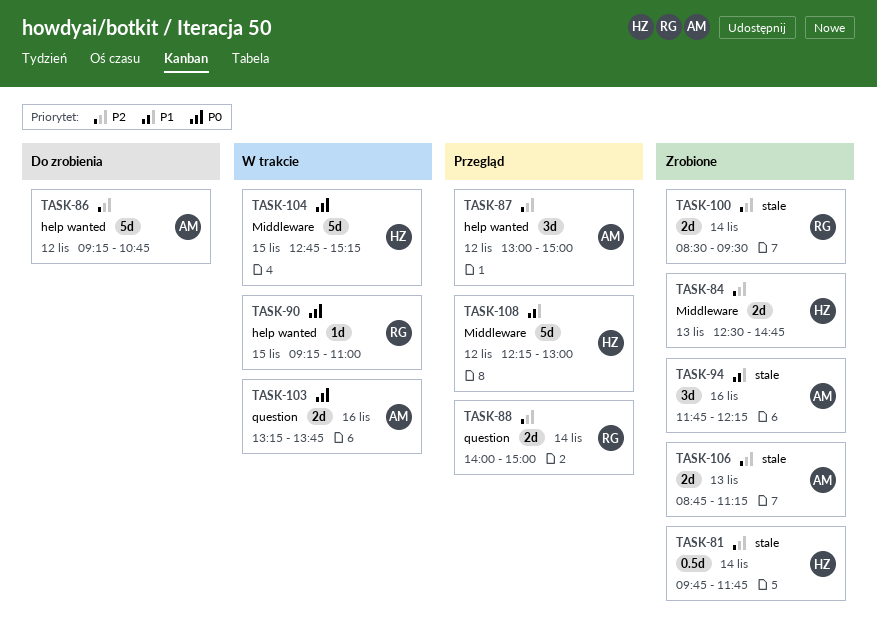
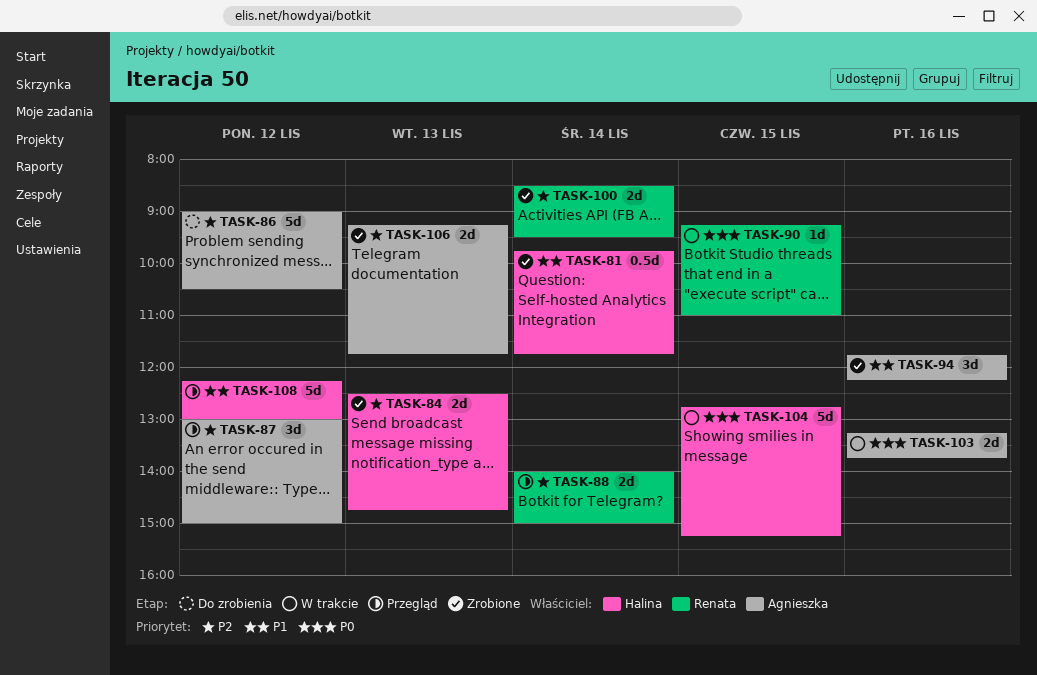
TASK-81, priority: P2 -> P1
TASK-86, begins: 09:15 -> 09:00
TASK-86, ends: 10:45 -> 10:30
TASK-106, begins: 08:45 -> 09:15
TASK-106, ends: 11:15 -> 11:45

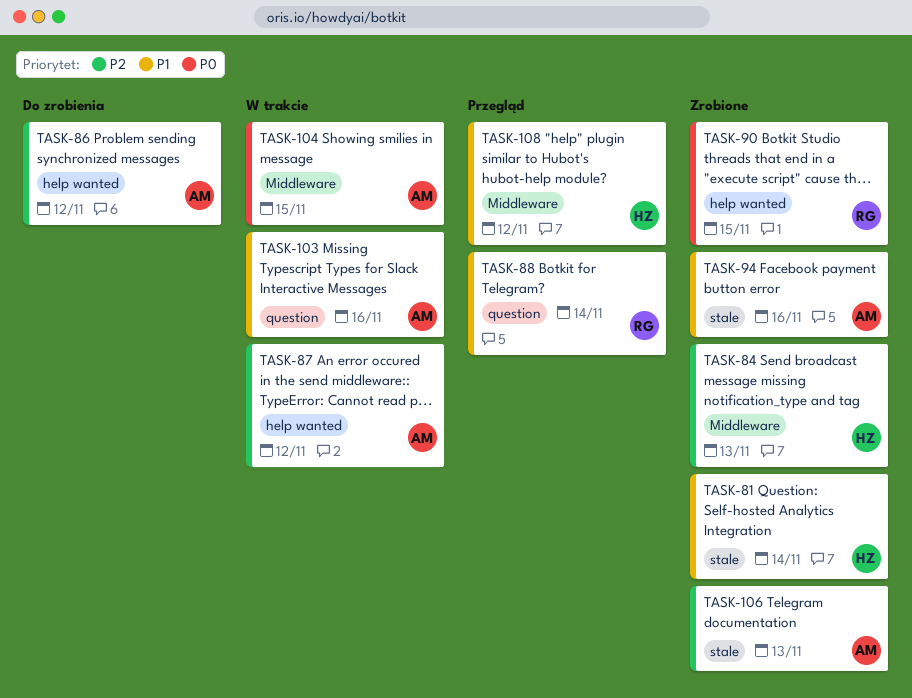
TASK-87, status: Przegląd -> W trakcie
TASK-88, priority: P2 -> P1
TASK-90, status: W trakcie -> Zrobione
TASK-100: present -> none
TASK-103, priority: P0 -> P1
TASK-104, owner: Halina -> Agnieszka

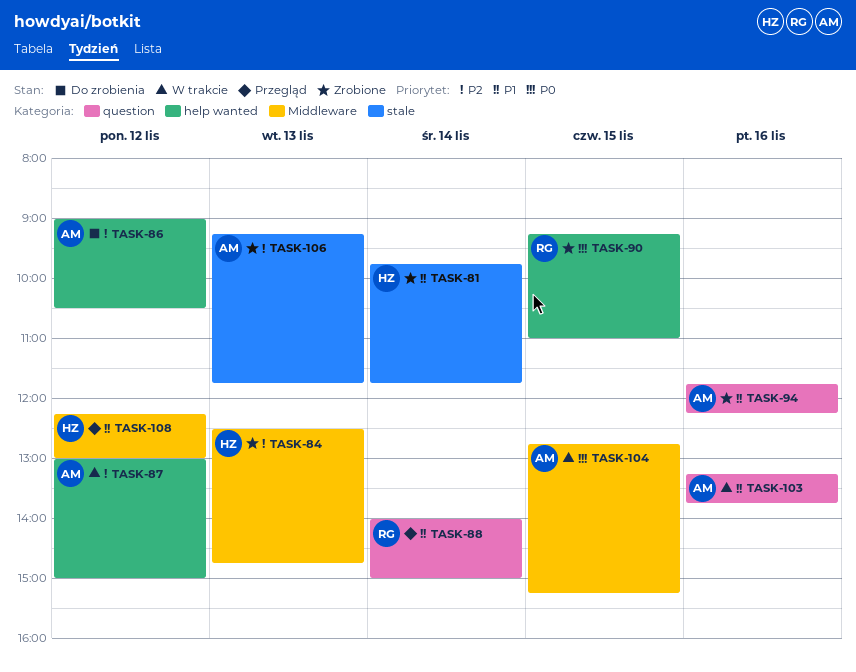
TASK-94, label: stale -> question

